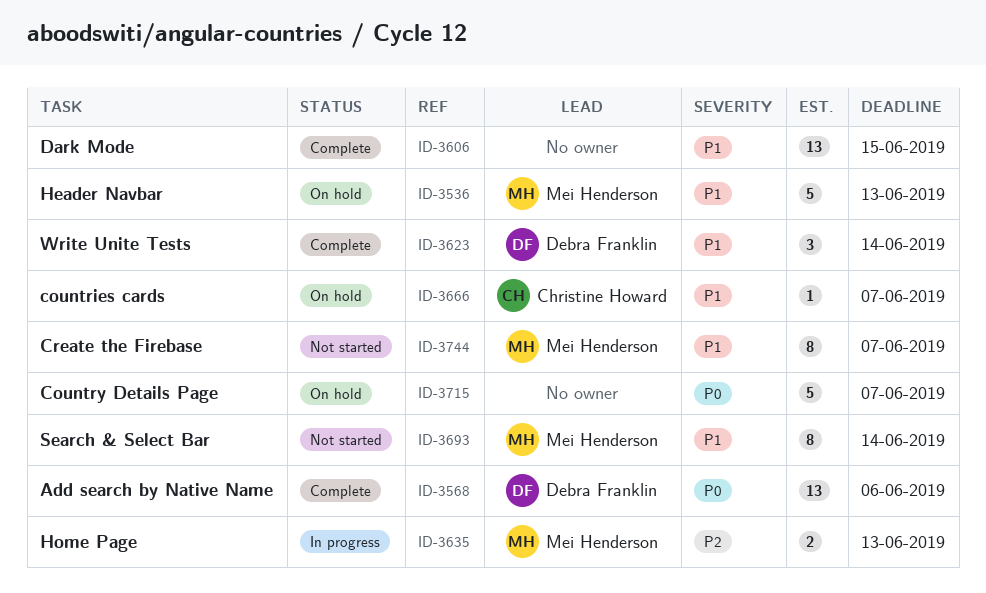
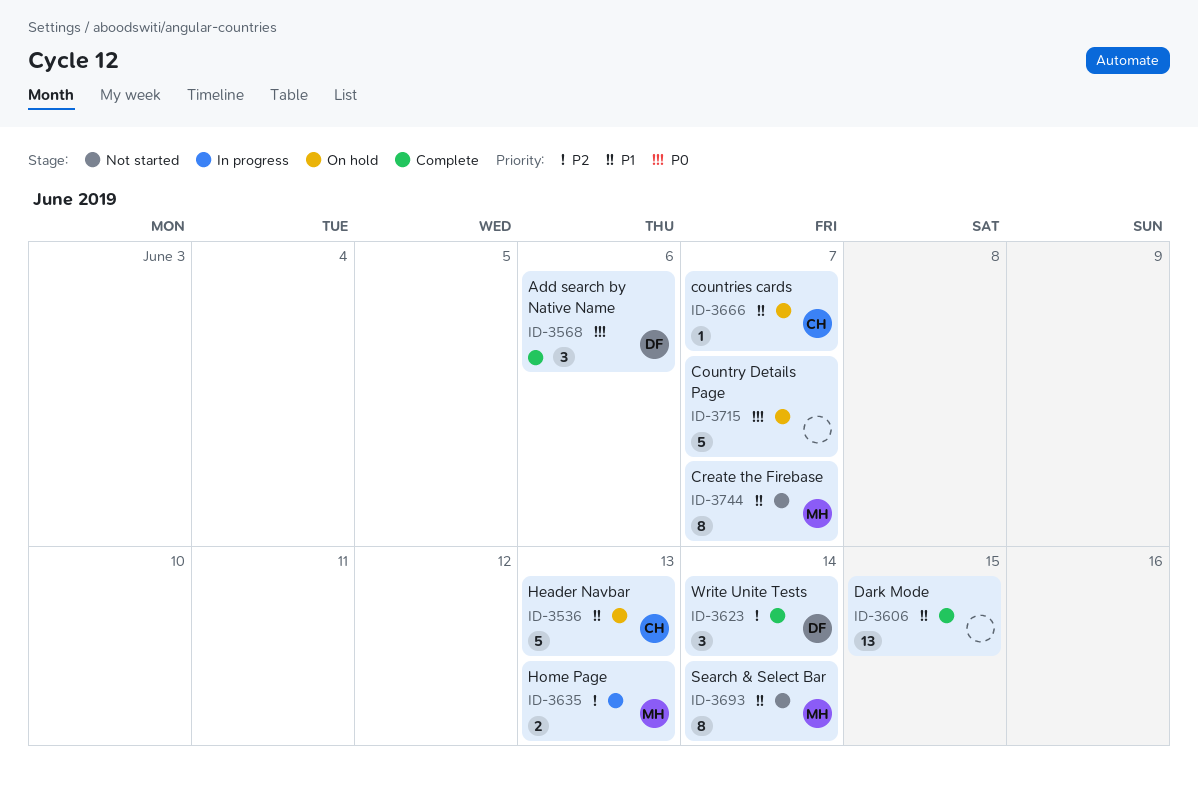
ID-3536, owner: Mei Henderson -> Christine Howard
ID-3568, estimate: 13 -> 3
ID-3623, priority: P1 -> P2

